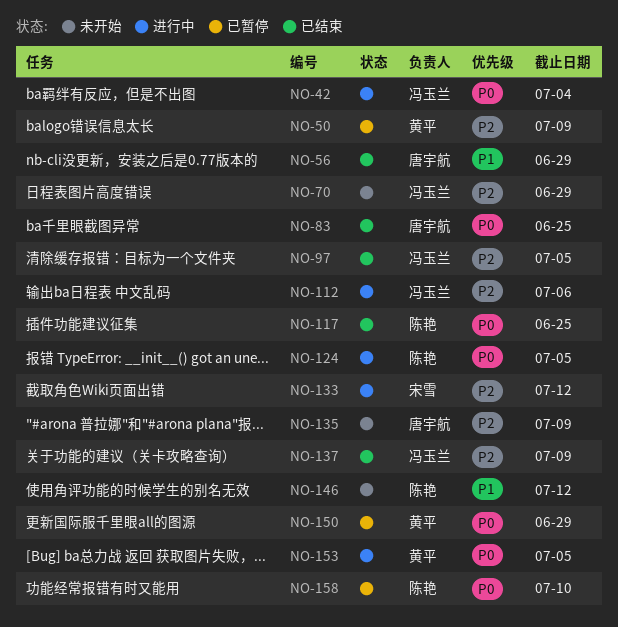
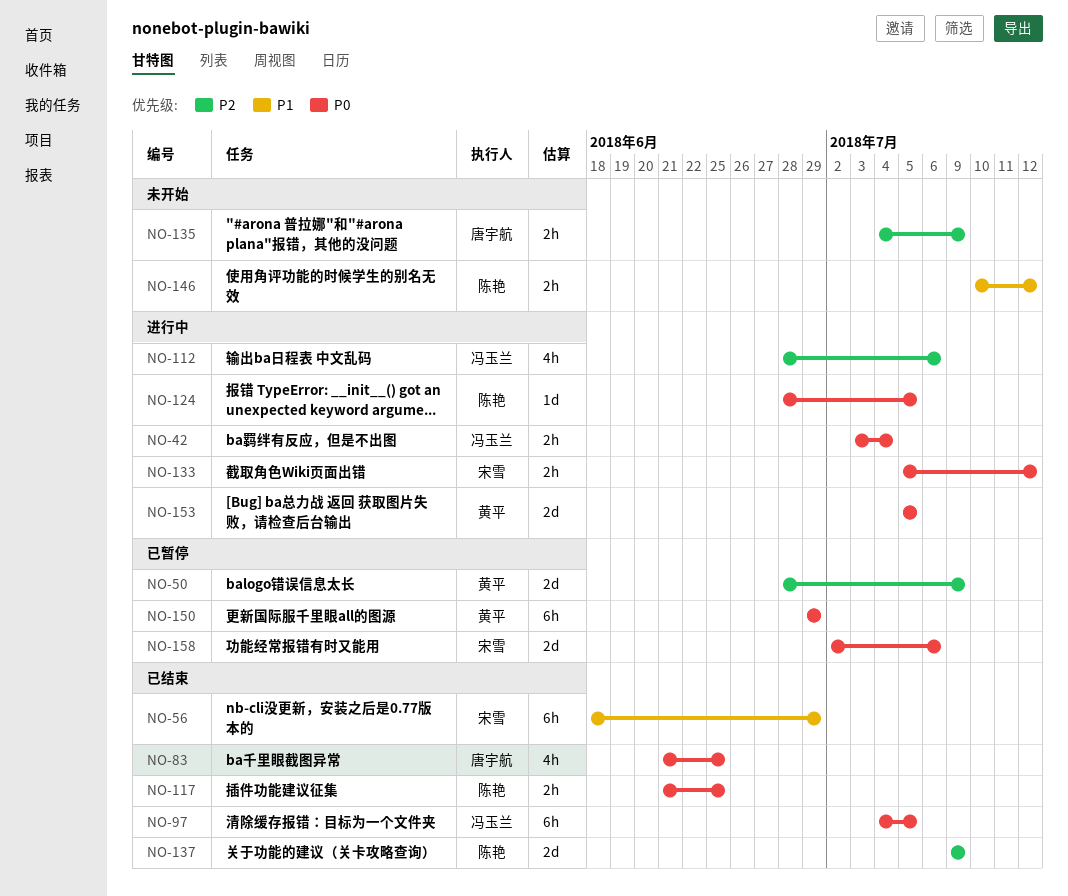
NO-56, owner: 唐宇航 -> 宋雪
NO-70: present -> none
NO-97, priority: P2 -> P0
NO-133, priority: P2 -> P0
NO-137, owner: 冯玉兰 -> 陈艳
NO-158, owner: 陈艳 -> 宋雪
NO-158, due: Jul 10 -> Jul 6

